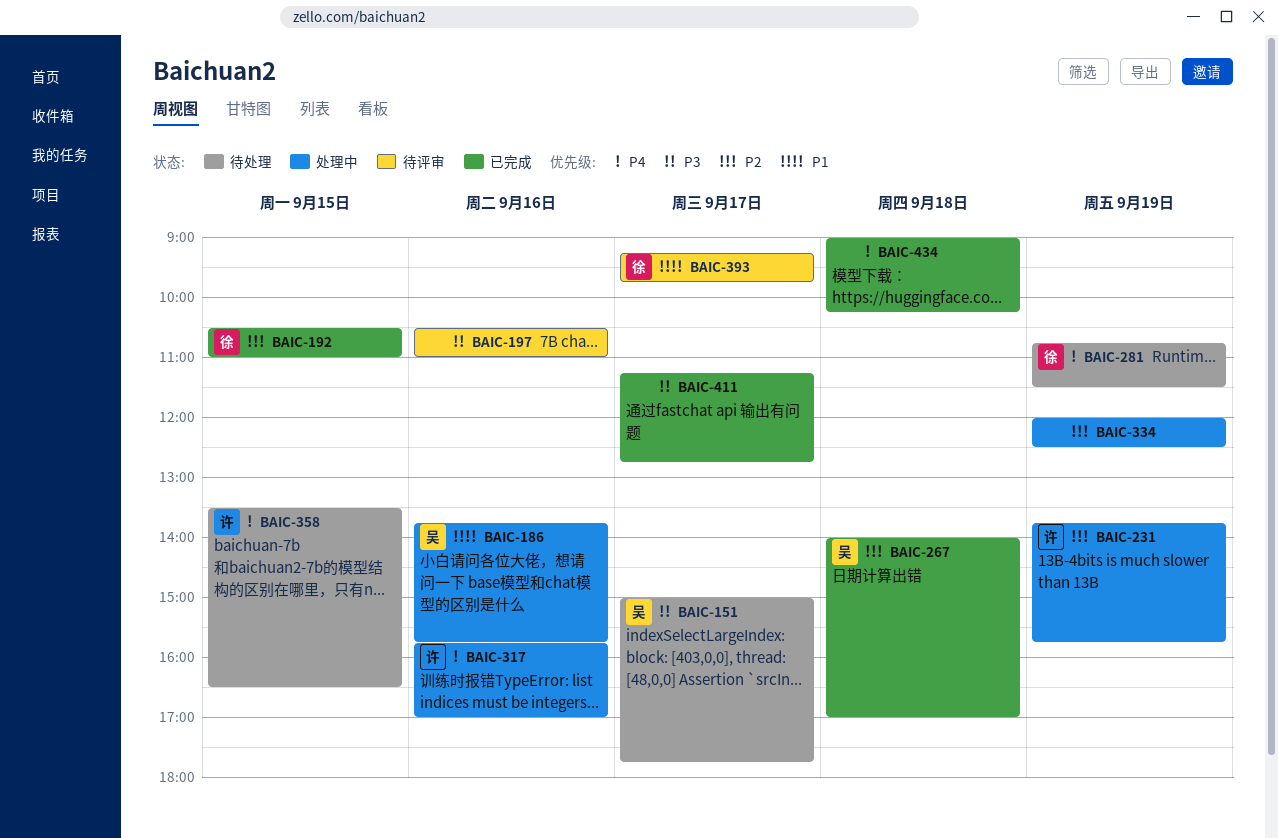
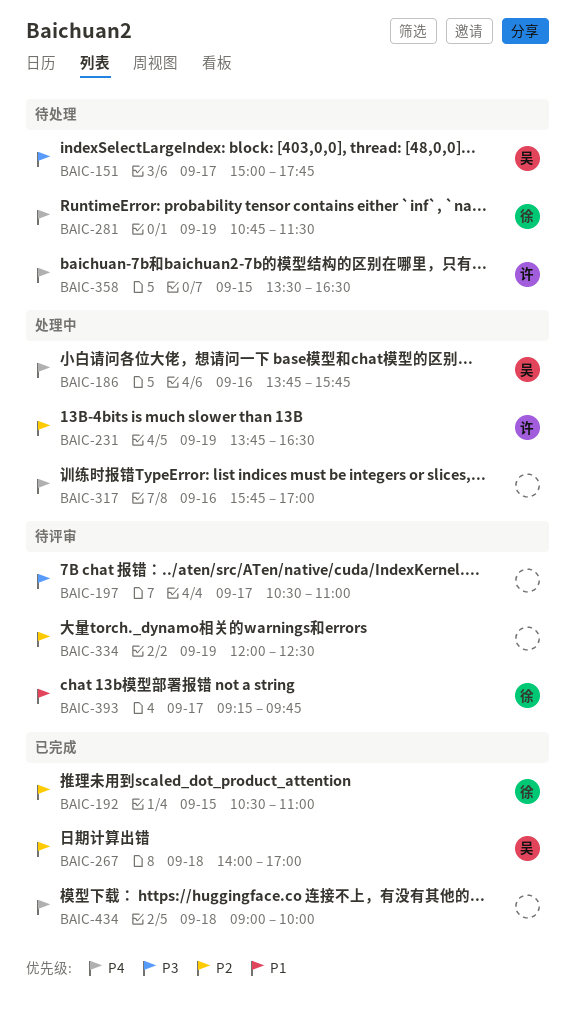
BAIC-186, priority: P1 -> P4
BAIC-197, day: Sep 16 -> Sep 17
BAIC-231, ends: 15:45 -> 16:30
BAIC-317, owner: 许 -> none
BAIC-334, status: 处理中 -> 待评审
BAIC-411: present -> none
BAIC-434, ends: 10:15 -> 10:00

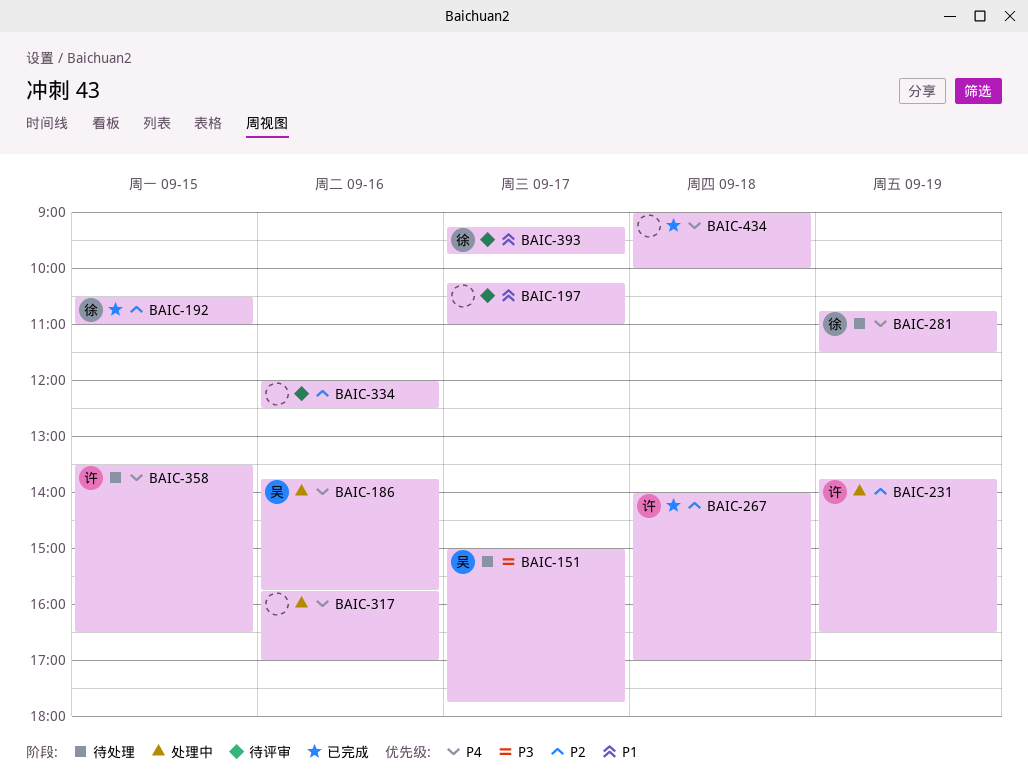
BAIC-197, priority: P3 -> P1
BAIC-197, begins: 10:30 -> 10:15
BAIC-267, owner: 吴 -> 许
BAIC-334, day: Sep 19 -> Sep 16

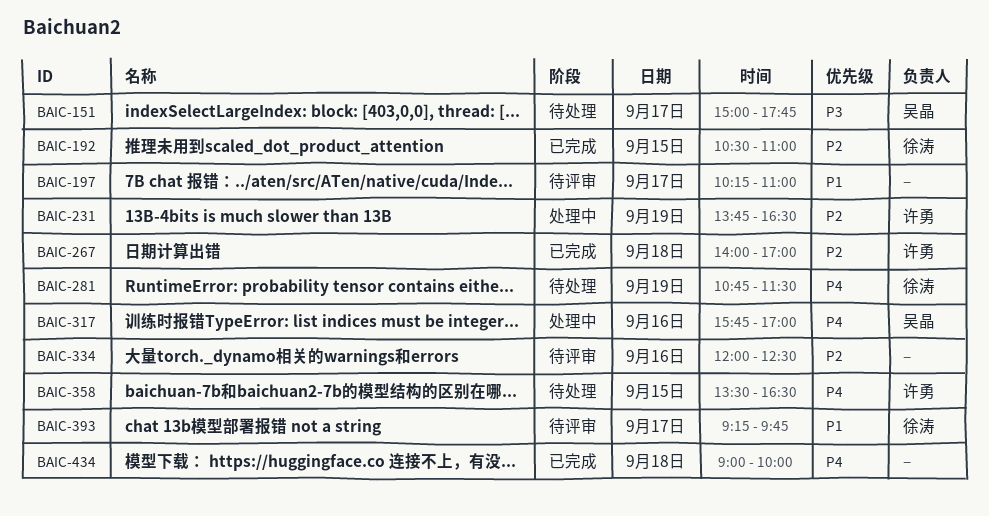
BAIC-186: present -> none
BAIC-317, owner: none -> 吴晶

